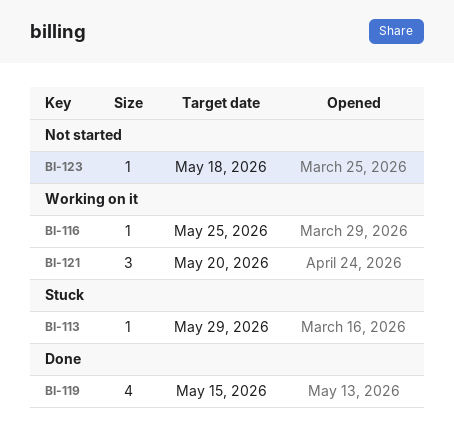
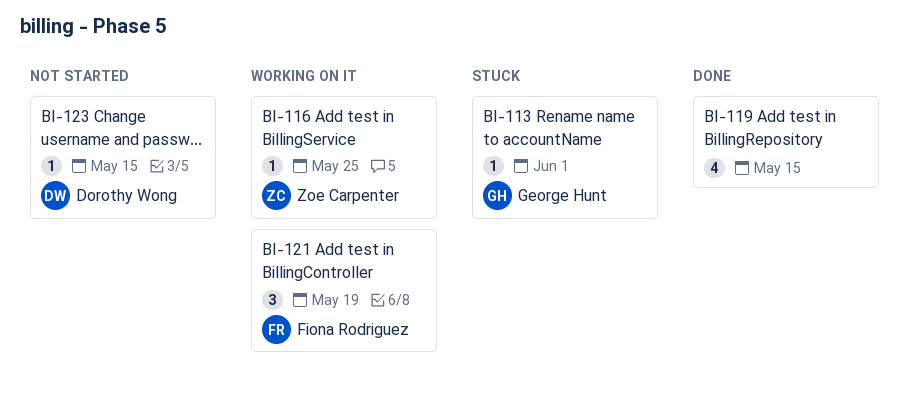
BI-113, due: May 29 -> Jun 1
BI-121, due: May 20 -> May 19
BI-123, due: May 18 -> May 15

